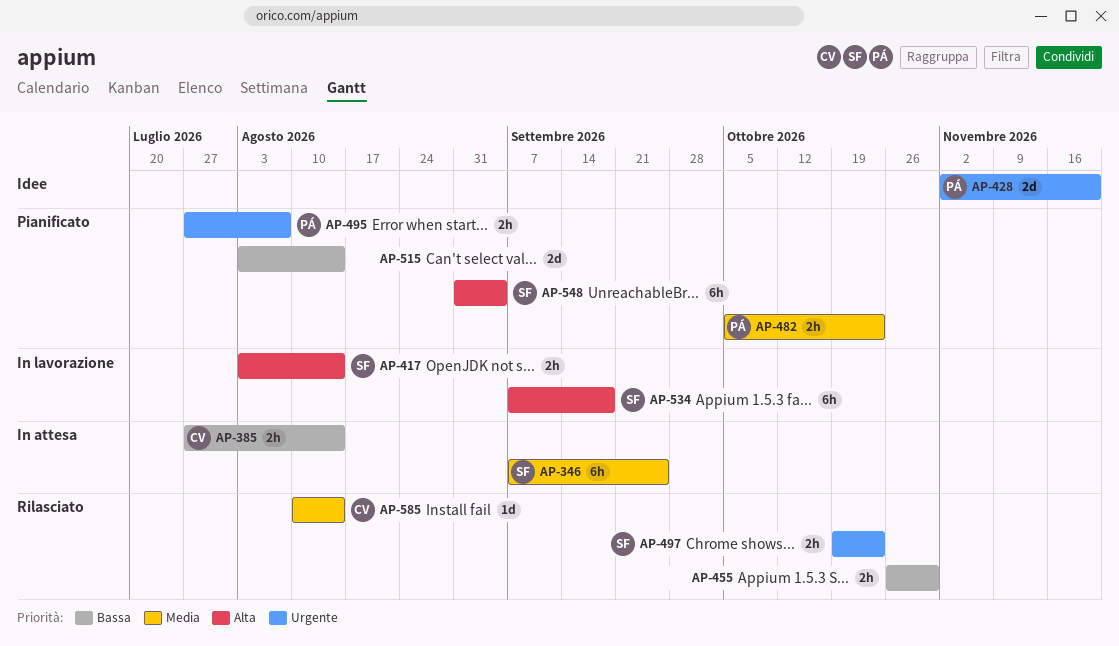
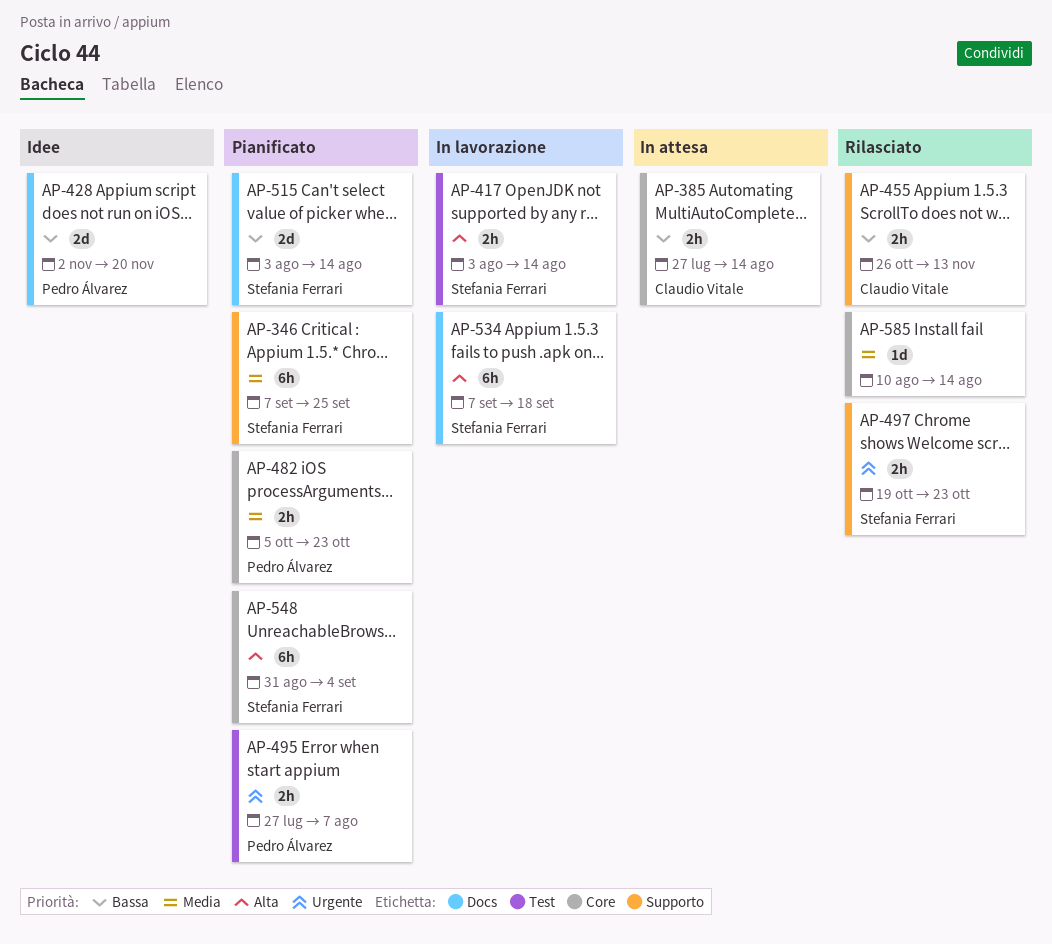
AP-346, status: In attesa -> Pianificato
AP-428, priority: Urgente -> Bassa
AP-455, owner: none -> Claudio Vitale
AP-455, due: Oct 30 -> Nov 13
AP-515, owner: none -> Stefania Ferrari
AP-585, owner: Claudio Vitale -> none

